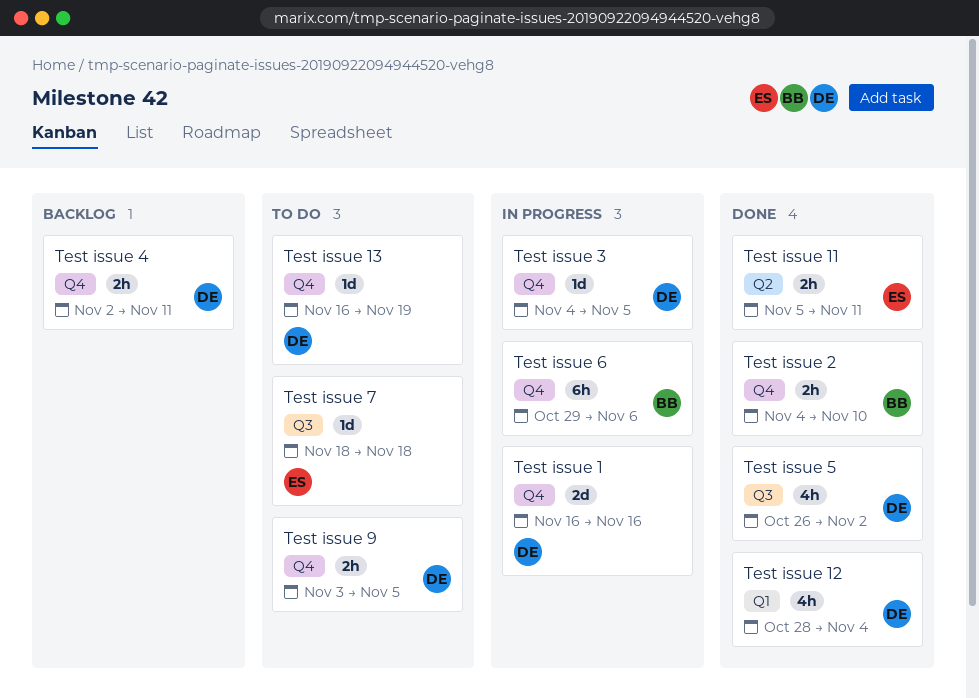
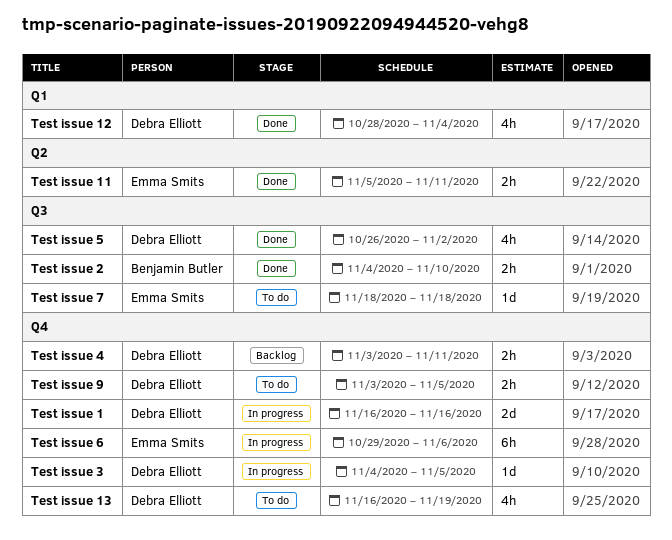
Test issue 13, estimate: 1d -> 4h
Test issue 2, label: Q4 -> Q3
Test issue 4, start: Nov 2 -> Nov 3
Test issue 6, owner: Benjamin Butler -> Emma Smits

